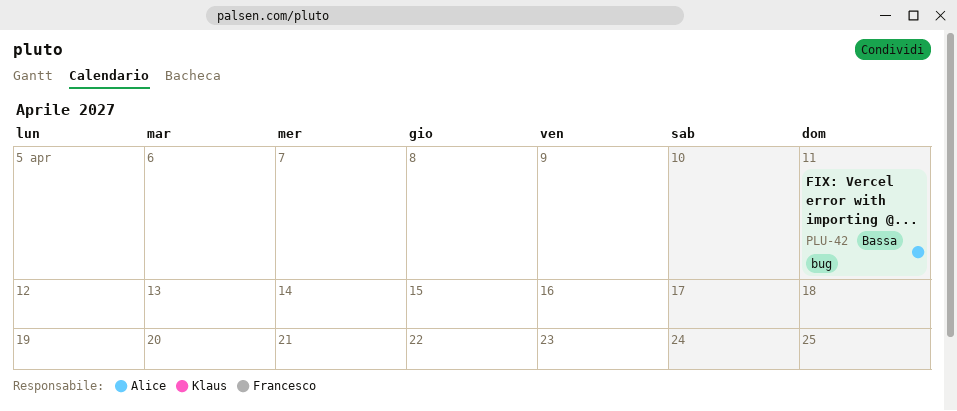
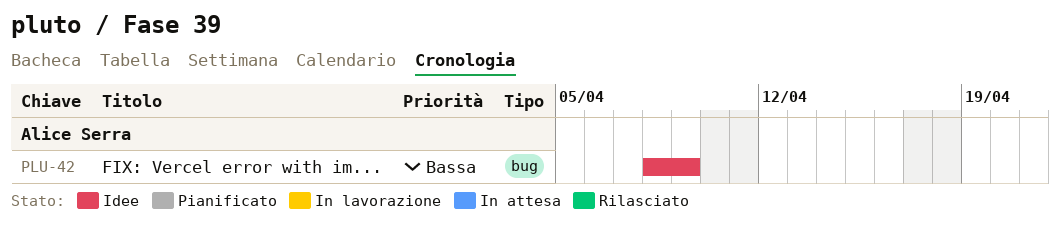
PLU-42, due: Apr 11 -> Apr 9

